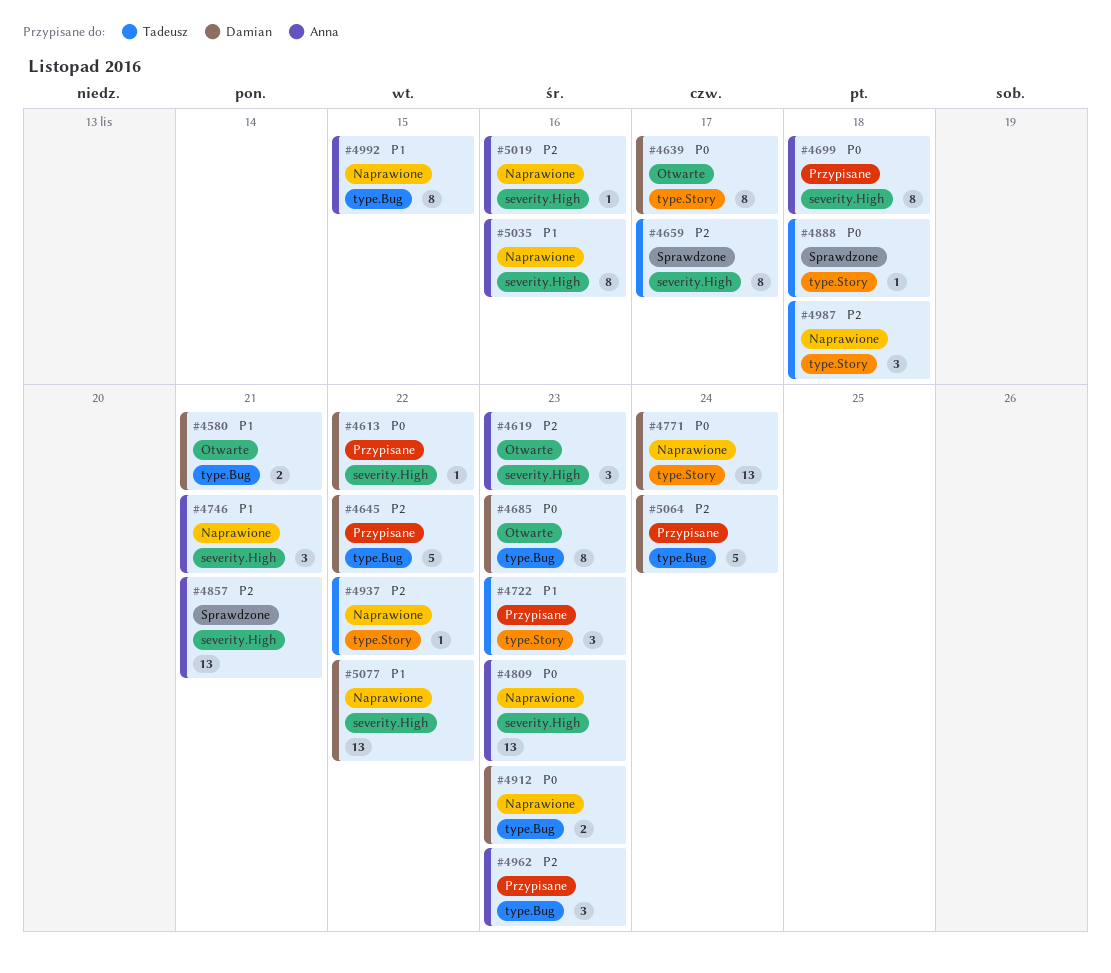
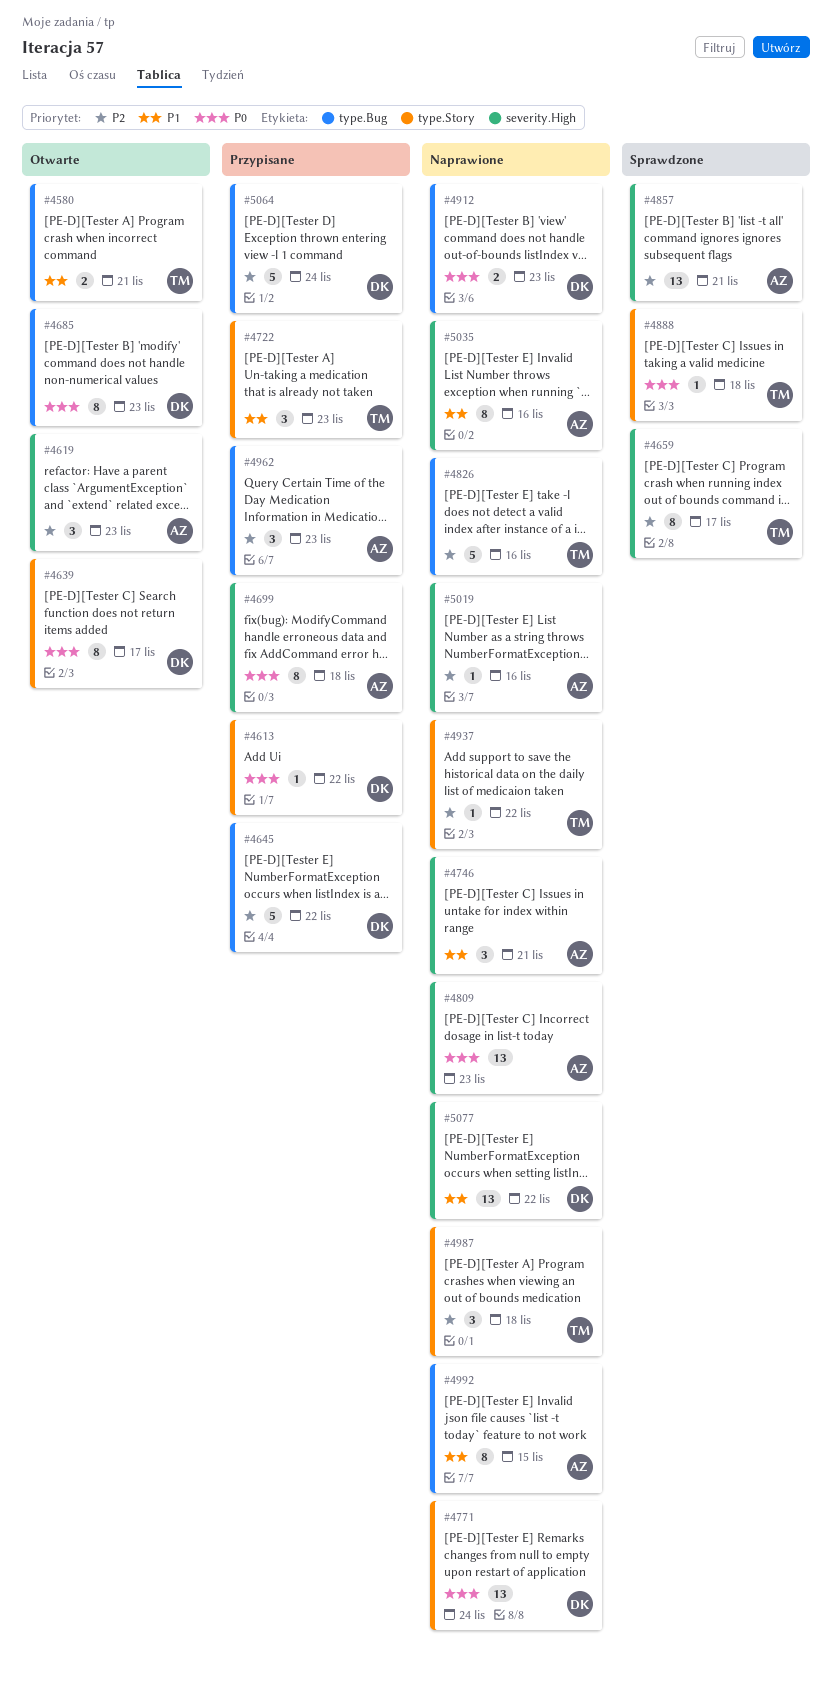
#4580, owner: Damian -> Tadeusz
#4613, label: severity.High -> type.Story
#4826: none -> present

